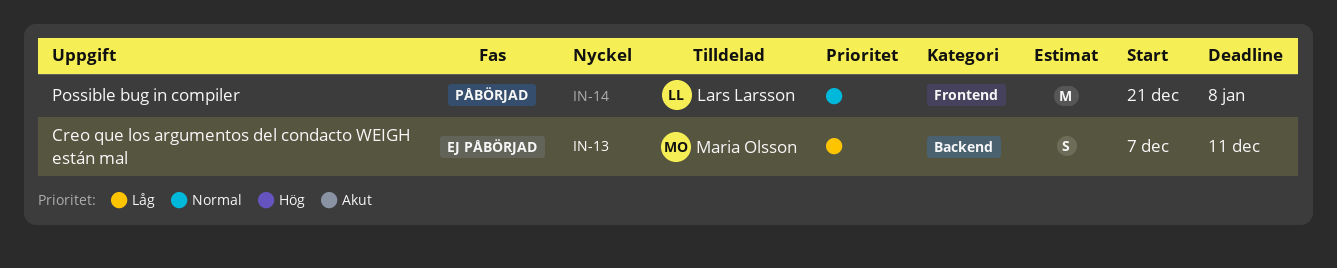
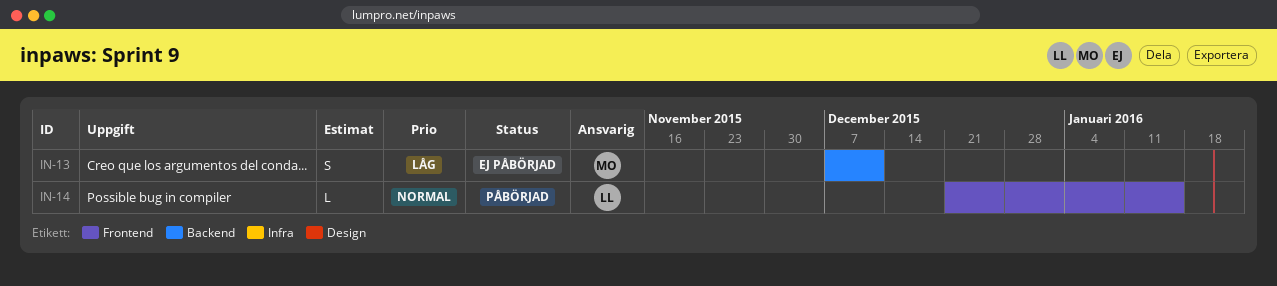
IN-14, estimate: M -> L
IN-14, due: Jan 8 -> Jan 15

